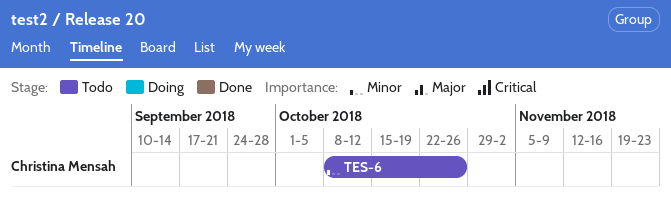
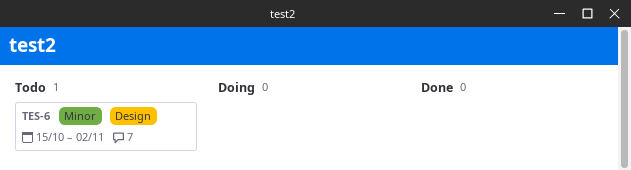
TES-6, start: Oct 8 -> Oct 15
TES-6, due: Oct 26 -> Nov 2

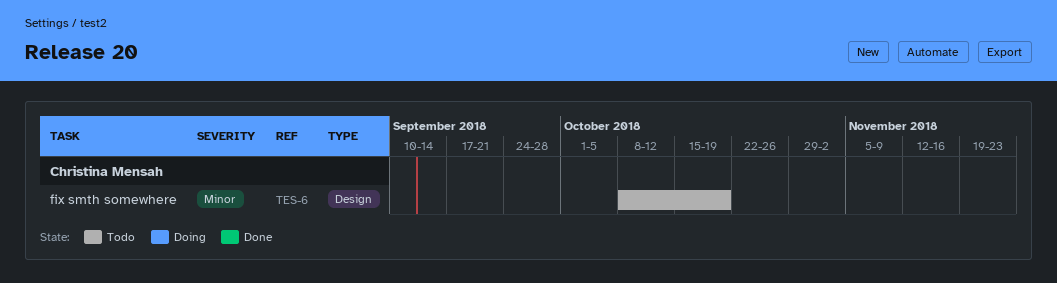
TES-6, start: Oct 15 -> Oct 8
TES-6, due: Nov 2 -> Oct 19

